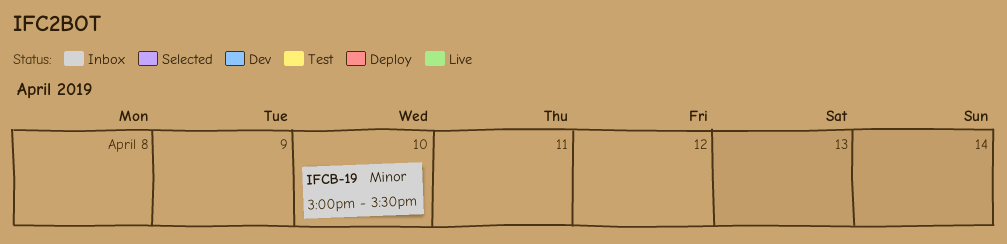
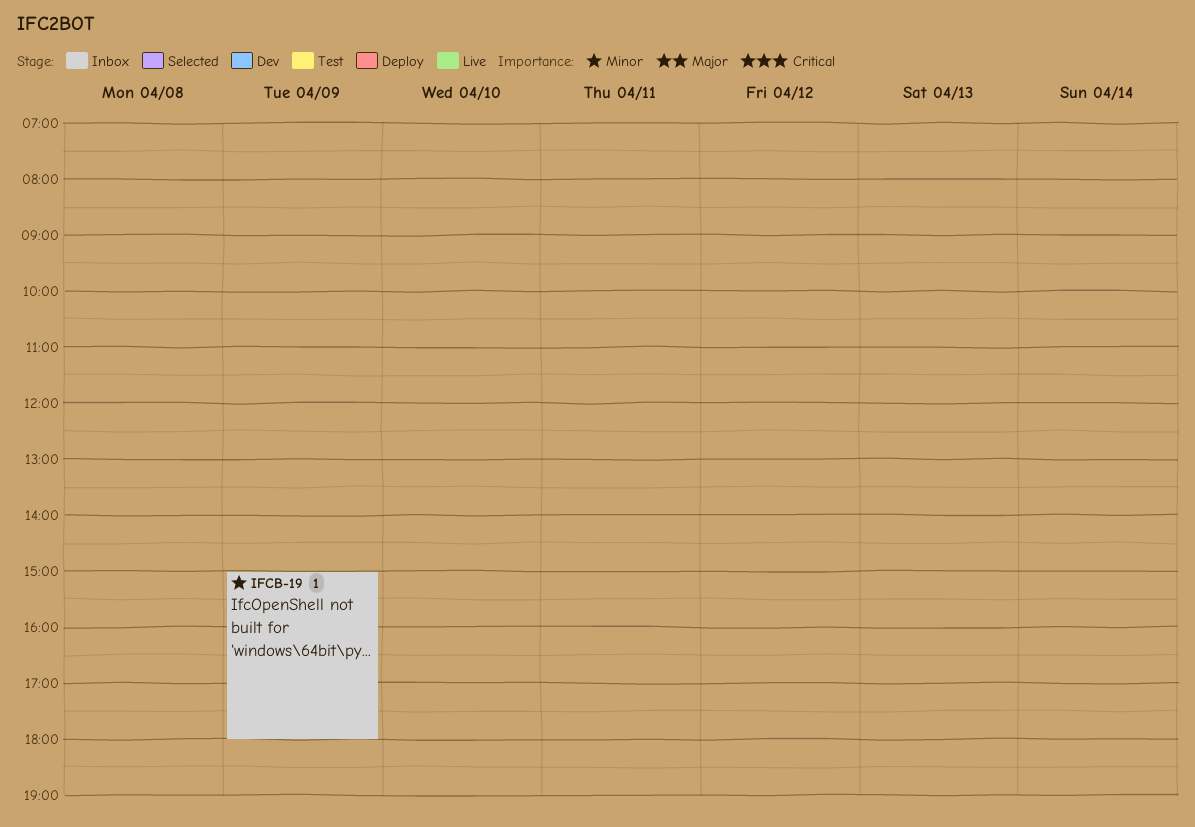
IFCB-19, day: Apr 10 -> Apr 9
IFCB-19, ends: 15:30 -> 18:00

